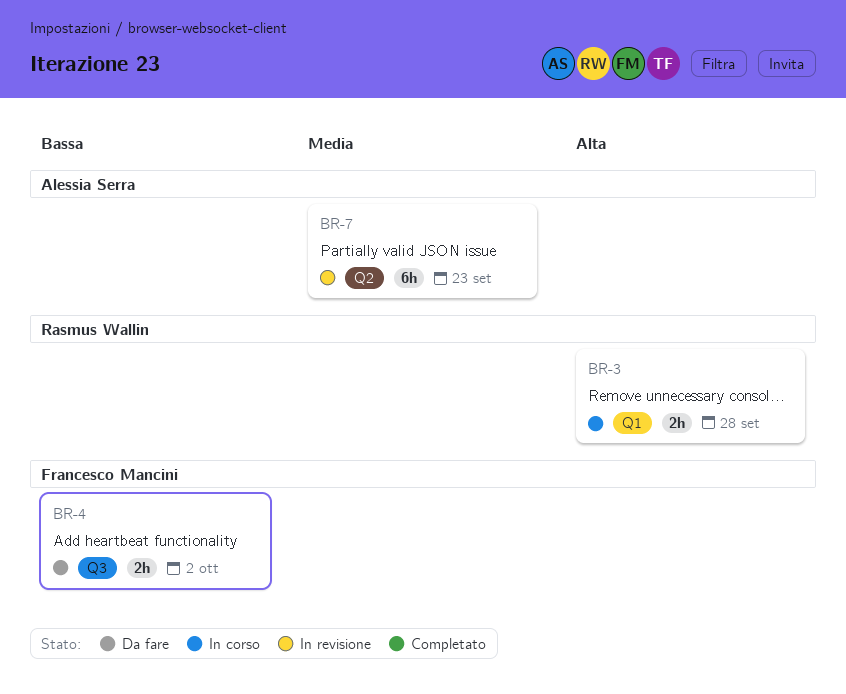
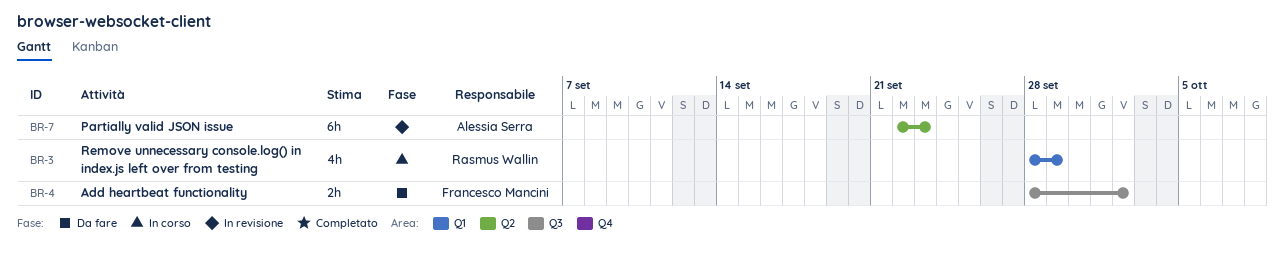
BR-3, estimate: 2h -> 4h
BR-3, due: Sep 28 -> Sep 29

